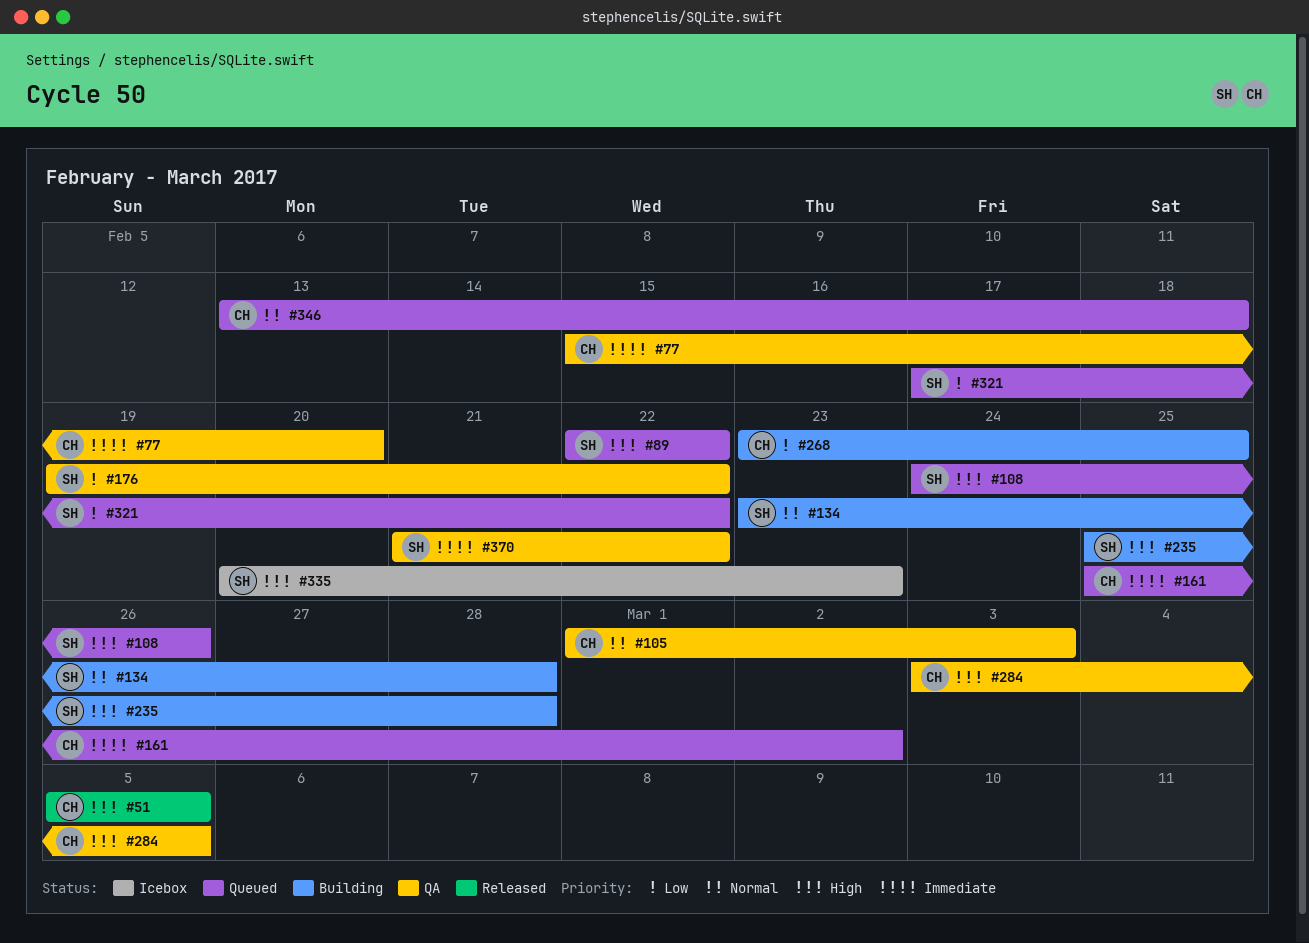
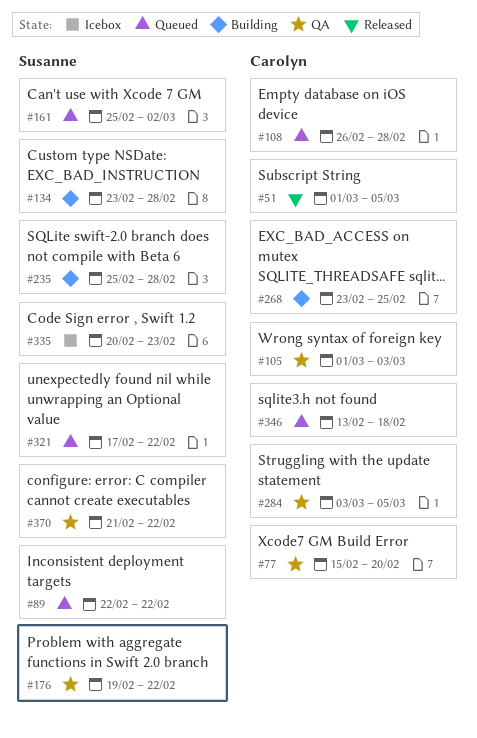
#51, start: Mar 5 -> Mar 1
#108, owner: Susanne -> Carolyn
#108, start: Feb 24 -> Feb 26
#108, due: Feb 26 -> Feb 28
#161, owner: Carolyn -> Susanne

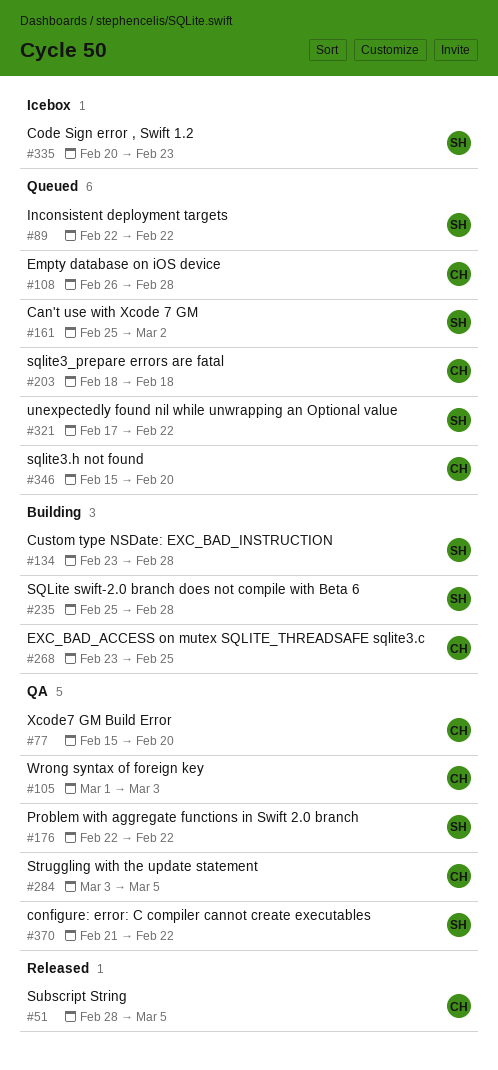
#51, start: Mar 1 -> Feb 28
#176, start: Feb 19 -> Feb 22
#203: none -> present
#346, start: Feb 13 -> Feb 15
#346, due: Feb 18 -> Feb 20

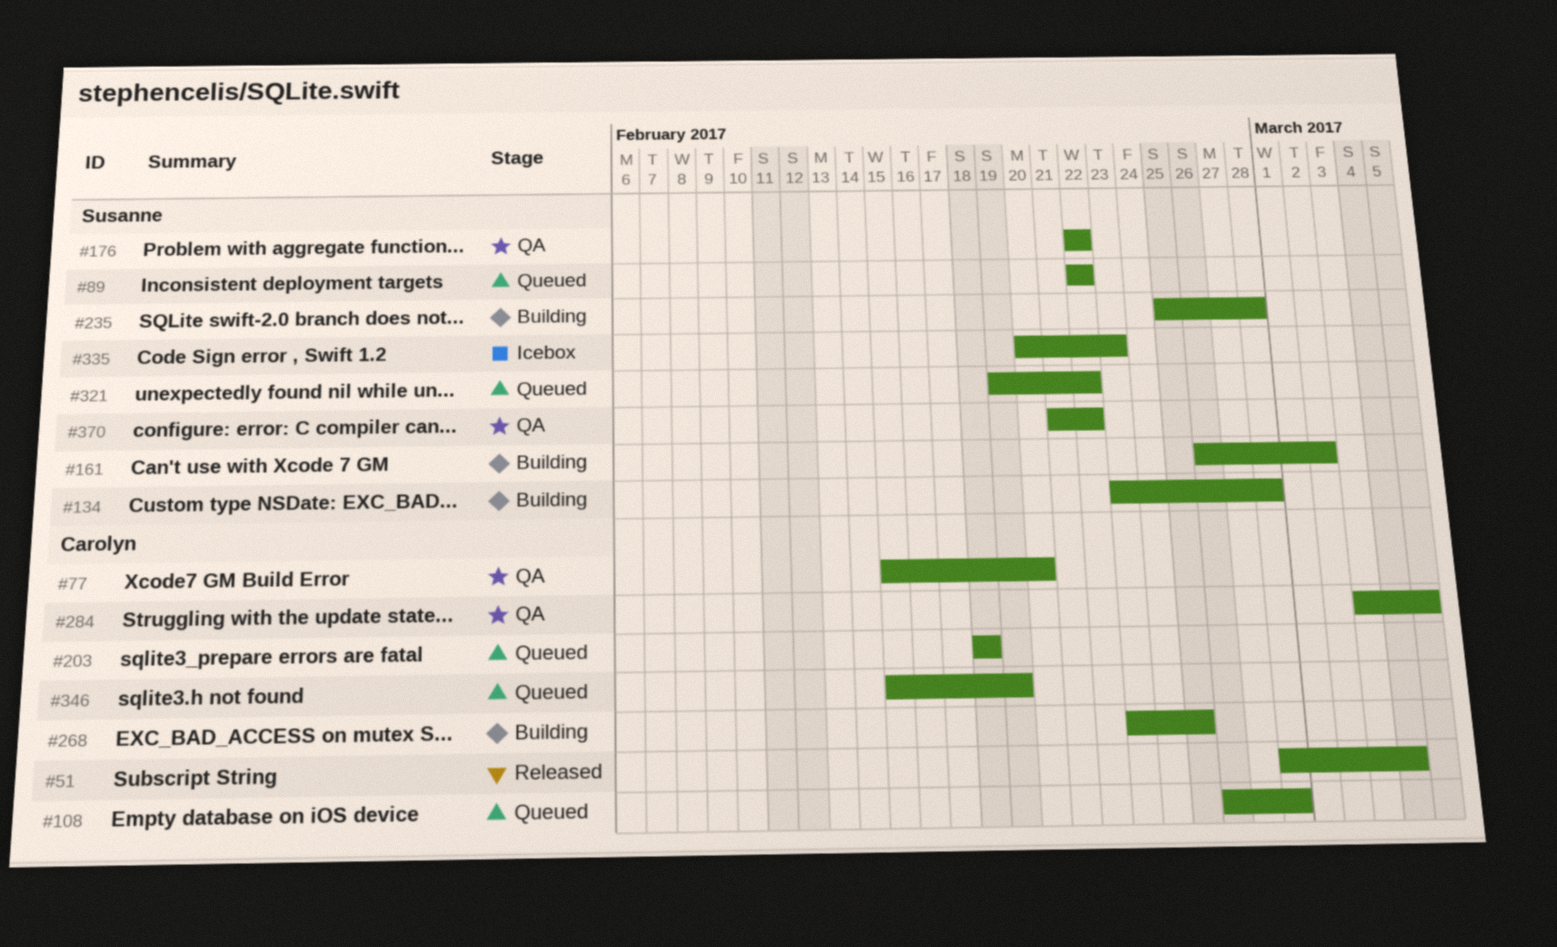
#51, due: Mar 5 -> Mar 4
#105: present -> none
#161, status: Queued -> Building
#161, start: Feb 25 -> Feb 26
#321, start: Feb 17 -> Feb 19
#346, due: Feb 20 -> Feb 19

